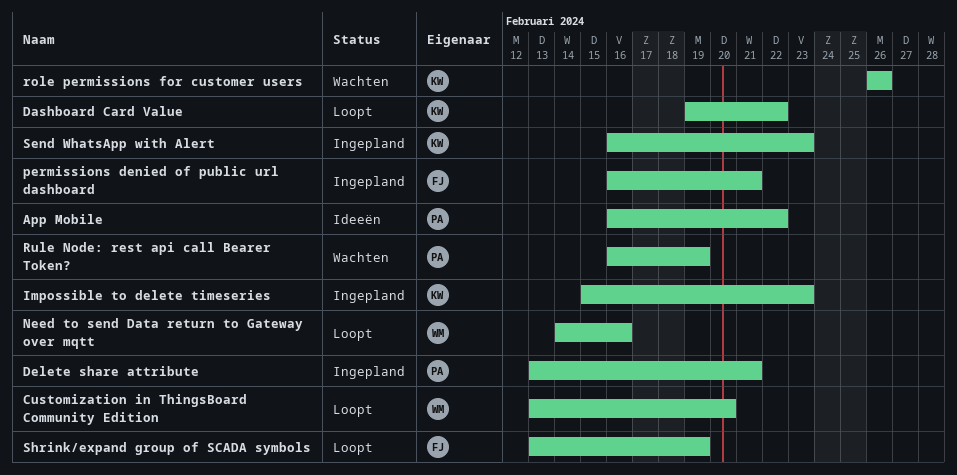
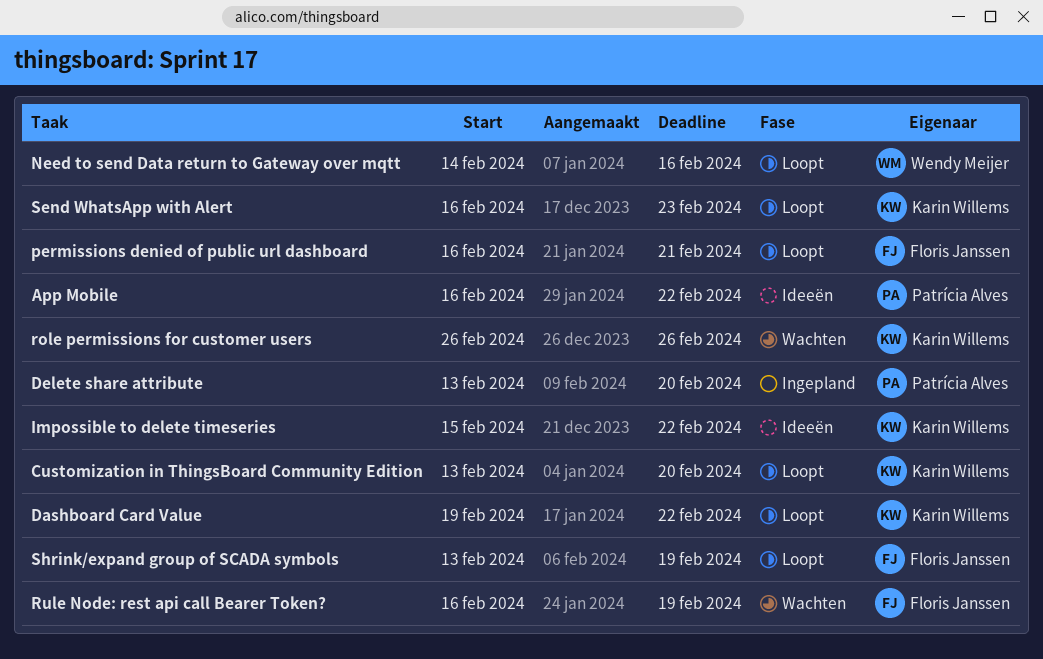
Customization in ThingsBoard Community Edition, owner: Wendy Meijer -> Karin Willems
Delete share attribute, due: Feb 21 -> Feb 20
Impossible to delete timeseries, status: Ingepland -> Ideeën
Impossible to delete timeseries, due: Feb 23 -> Feb 22
permissions denied of public url dashboard, status: Ingepland -> Loopt
Rule Node: rest api call Bearer Token?, owner: Patrícia Alves -> Floris Janssen
Send WhatsApp with Alert, status: Ingepland -> Loopt

